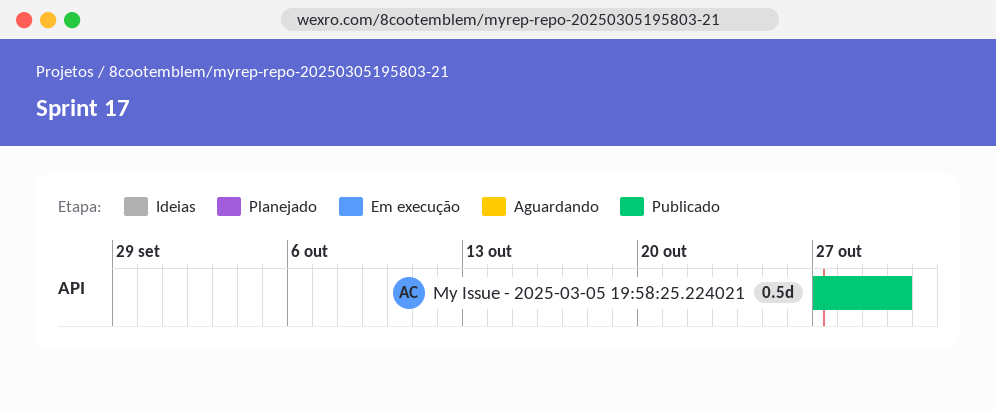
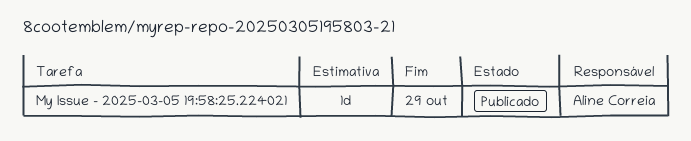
My Issue - 2025-03-05 19:58:25.224021, estimate: 0.5d -> 1d
My Issue - 2025-03-05 19:58:25.224021, due: Oct 30 -> Oct 29

